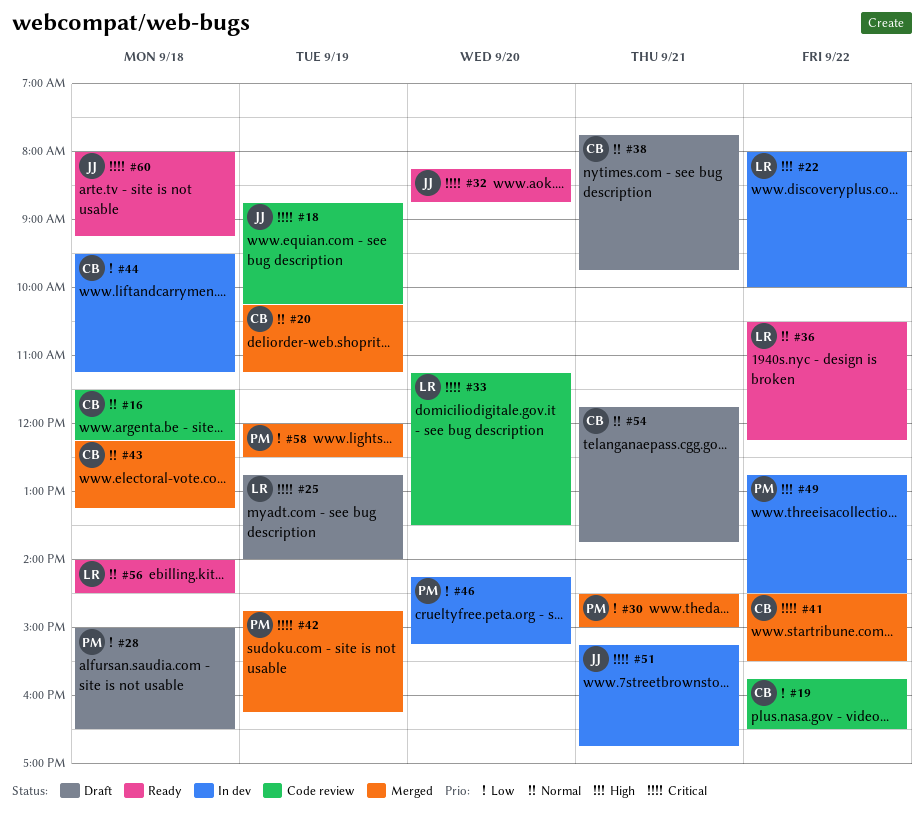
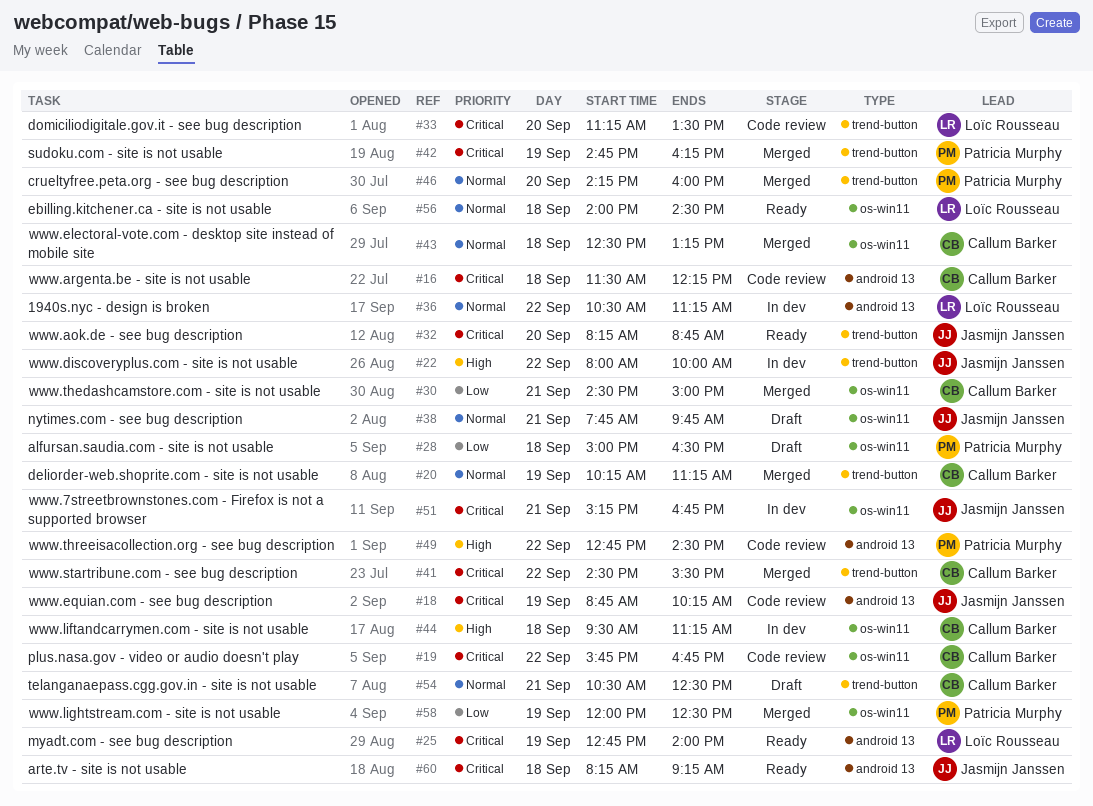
#16, priority: Normal -> Critical
#19, priority: Low -> Critical
#19, ends: 16:30 -> 16:45
#22, owner: Loïc Rousseau -> Jasmijn Janssen
#25, status: Draft -> Ready
#30, owner: Patricia Murphy -> Callum Barker
#36, status: Ready -> In dev
#36, ends: 12:15 -> 11:15
#38, owner: Callum Barker -> Jasmijn Janssen
#43, begins: 12:15 -> 12:30
#44, priority: Low -> High
#46, status: In dev -> Merged
#46, priority: Low -> Normal
#46, ends: 15:15 -> 16:00
#49, status: In dev -> Code review
#54, begins: 11:45 -> 10:30
#54, ends: 13:45 -> 12:30
#60, begins: 08:00 -> 08:15

